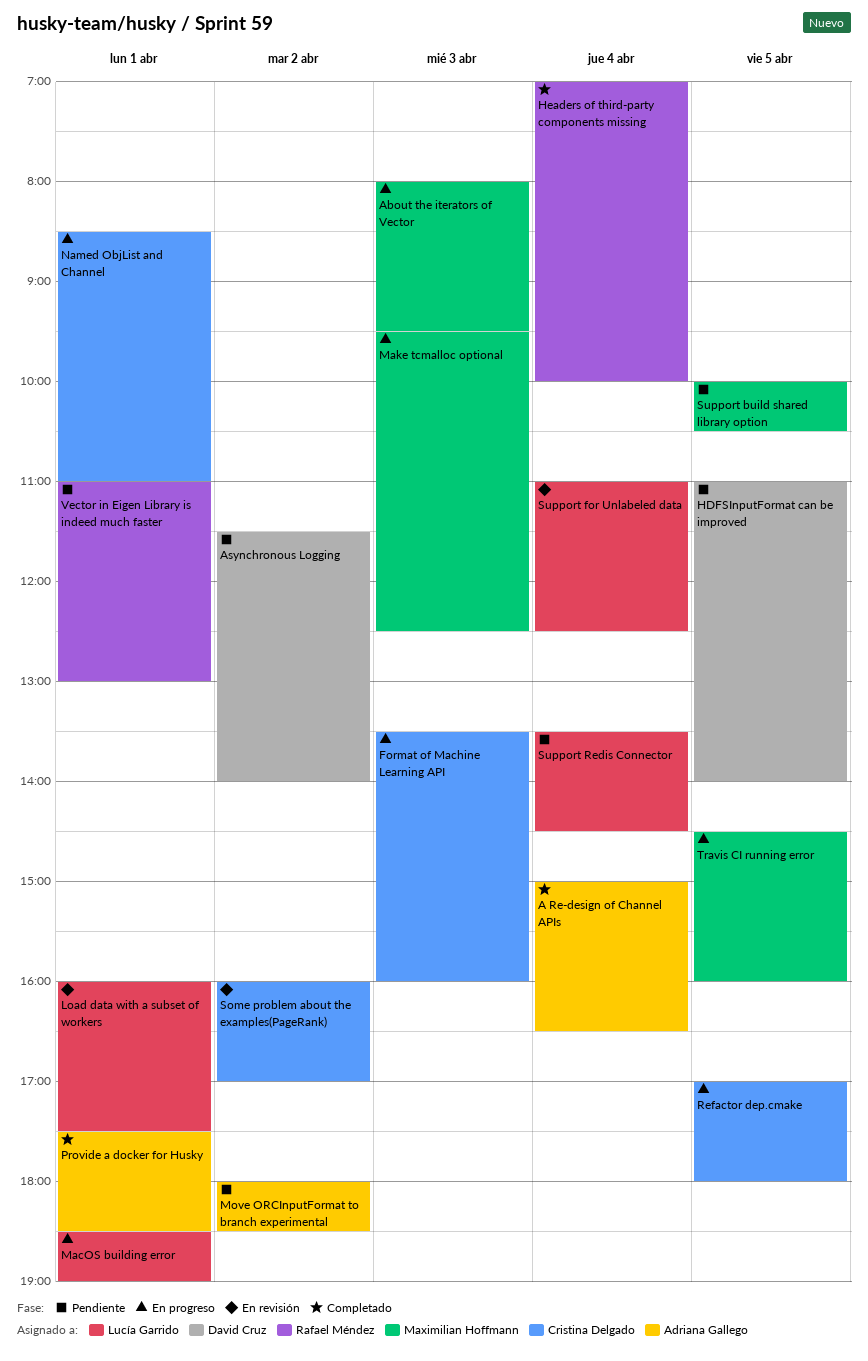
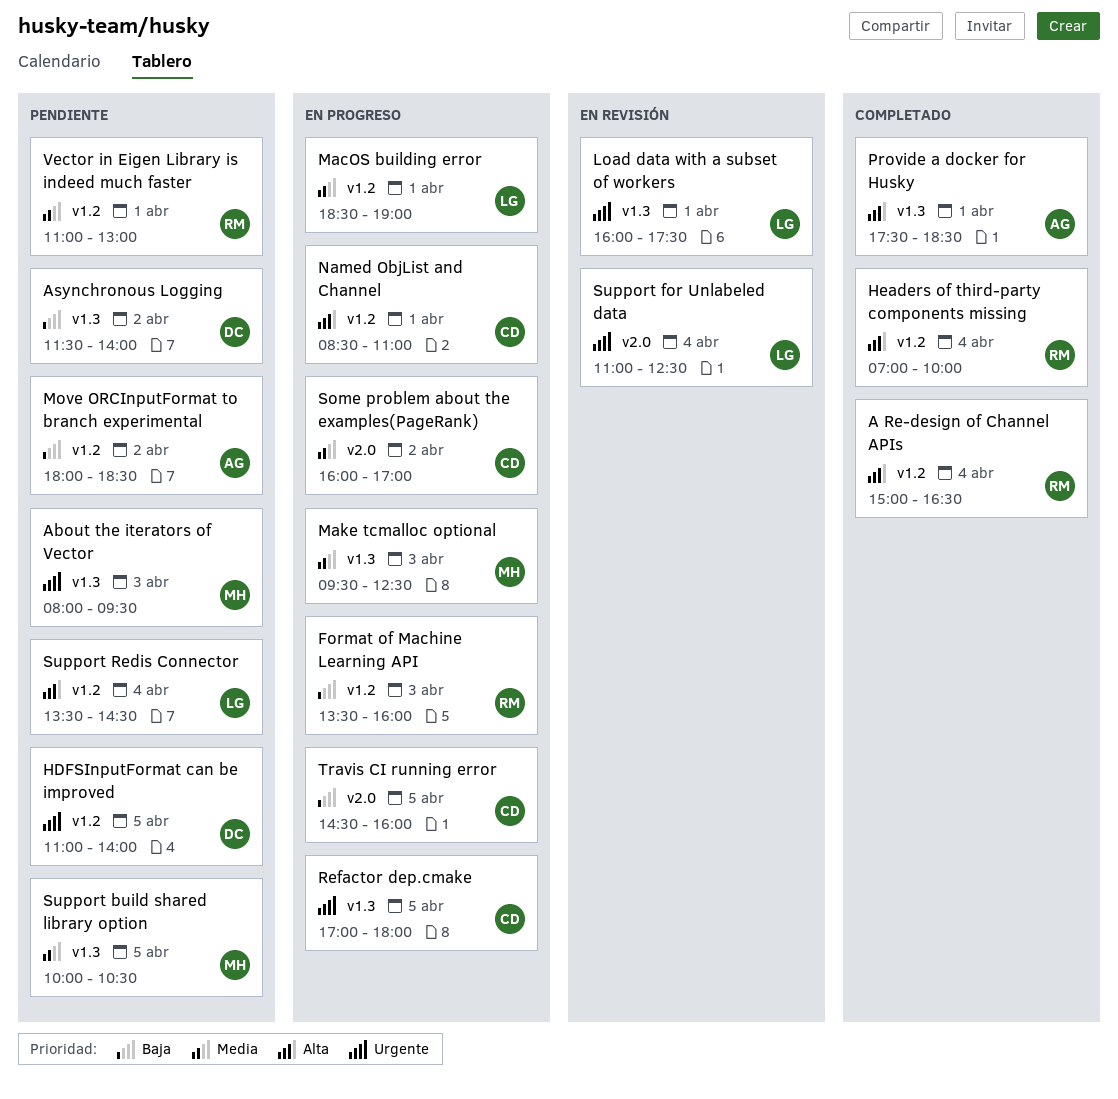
A Re-design of Channel APIs, owner: Adriana Gallego -> Rafael Méndez
About the iterators of Vector, status: En progreso -> Pendiente
Format of Machine Learning API, owner: Cristina Delgado -> Rafael Méndez
Some problem about the examples(PageRank), status: En revisión -> En progreso
Travis CI running error, owner: Maximilian Hoffmann -> Cristina Delgado

